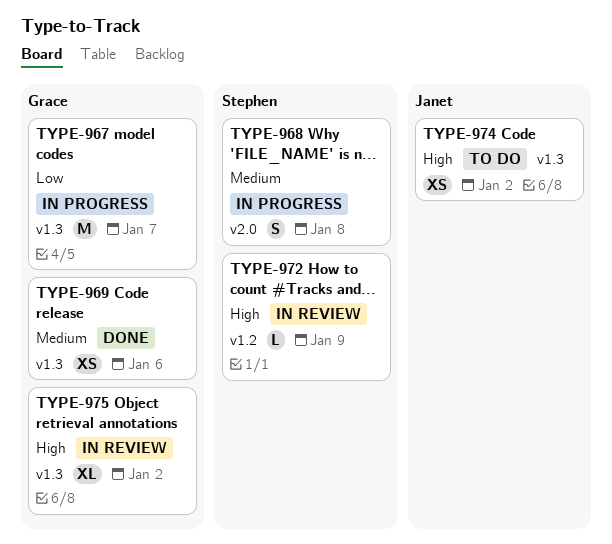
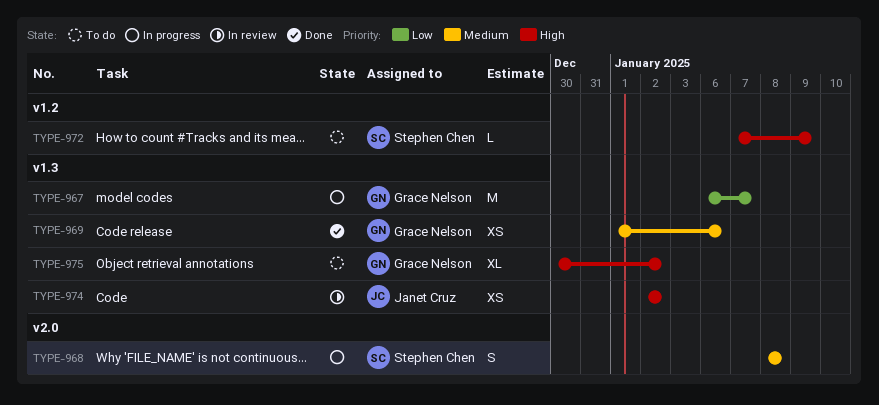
TYPE-972, status: In review -> To do
TYPE-974, status: To do -> In review
TYPE-975, status: In review -> To do

